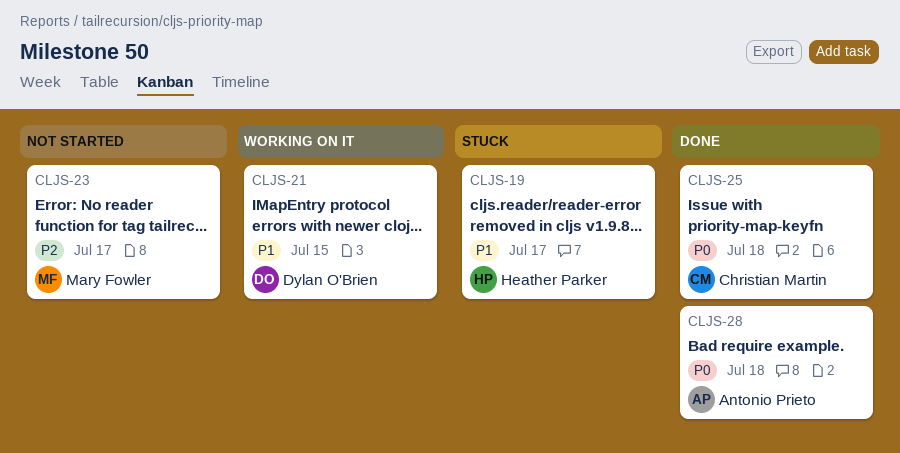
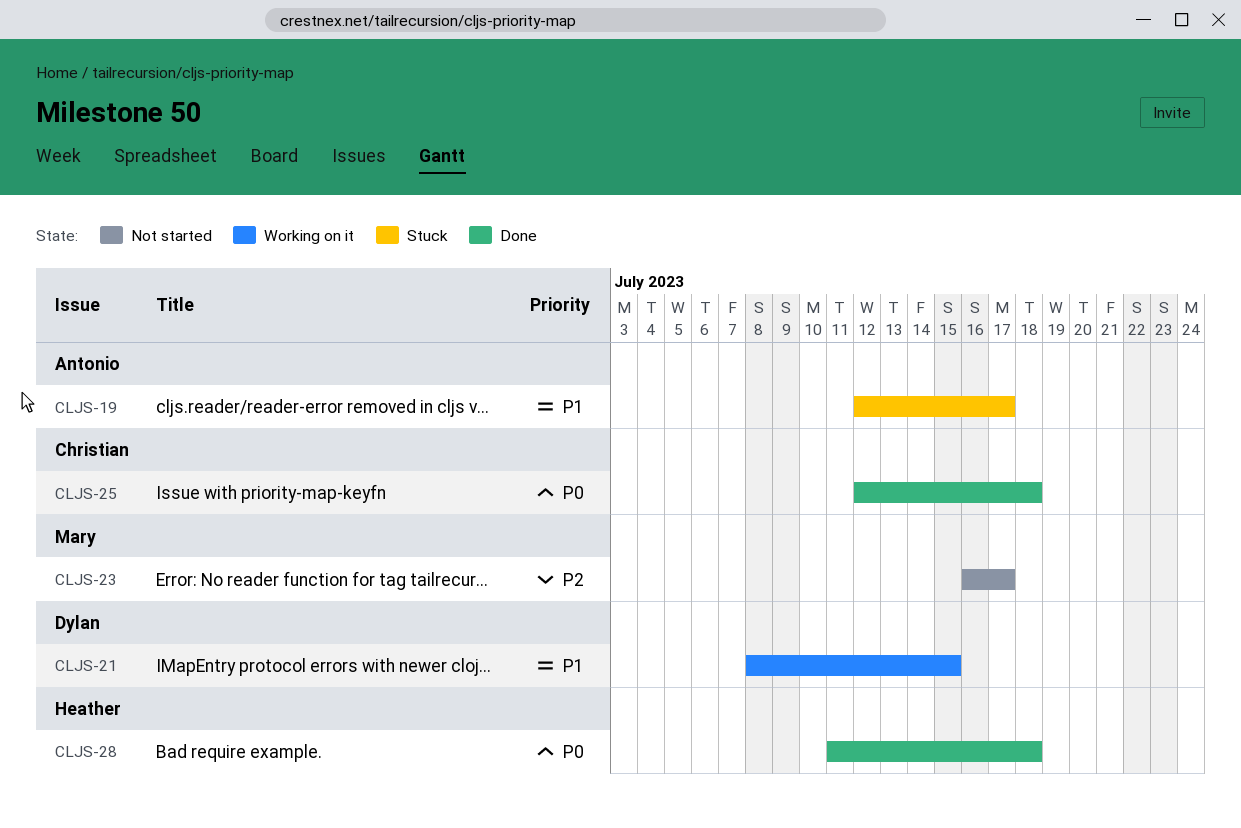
CLJS-19, owner: Heather Parker -> Antonio Prieto
CLJS-28, owner: Antonio Prieto -> Heather Parker

